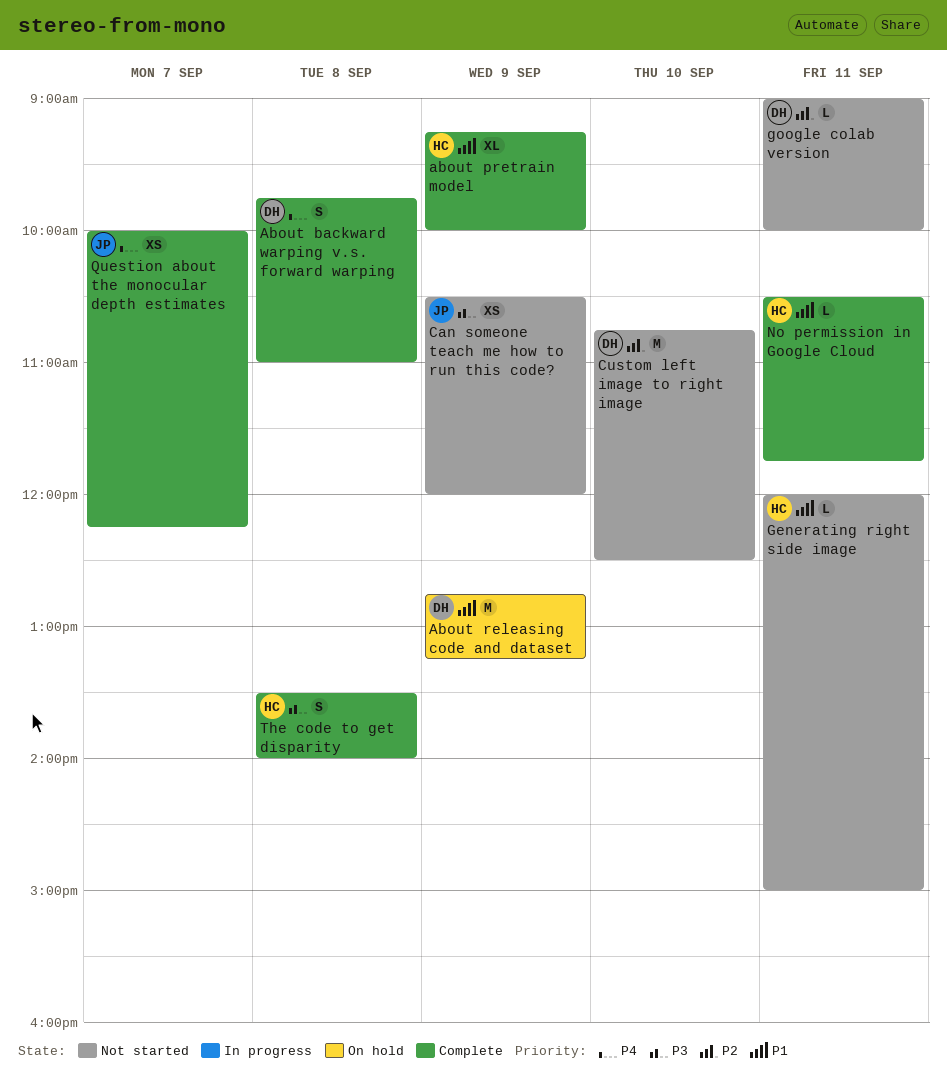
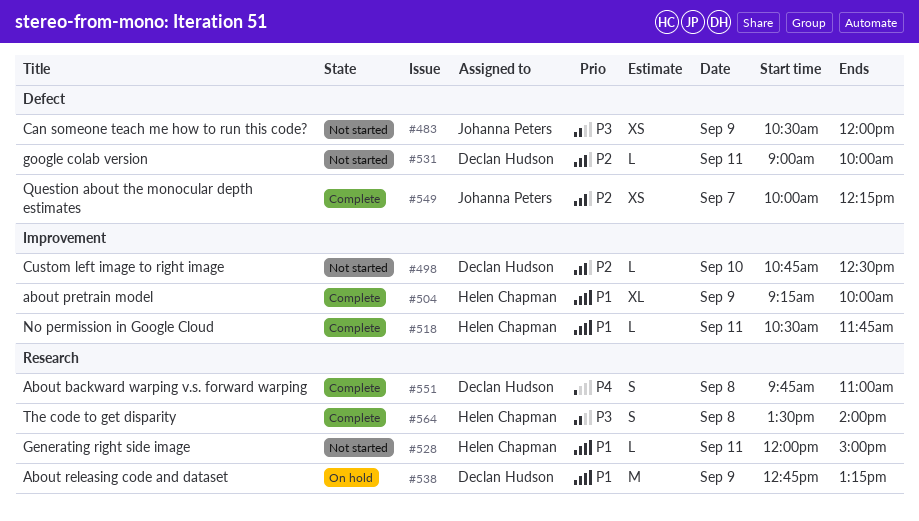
Custom left image to right image, estimate: M -> L
Question about the monocular depth estimates, priority: P4 -> P2

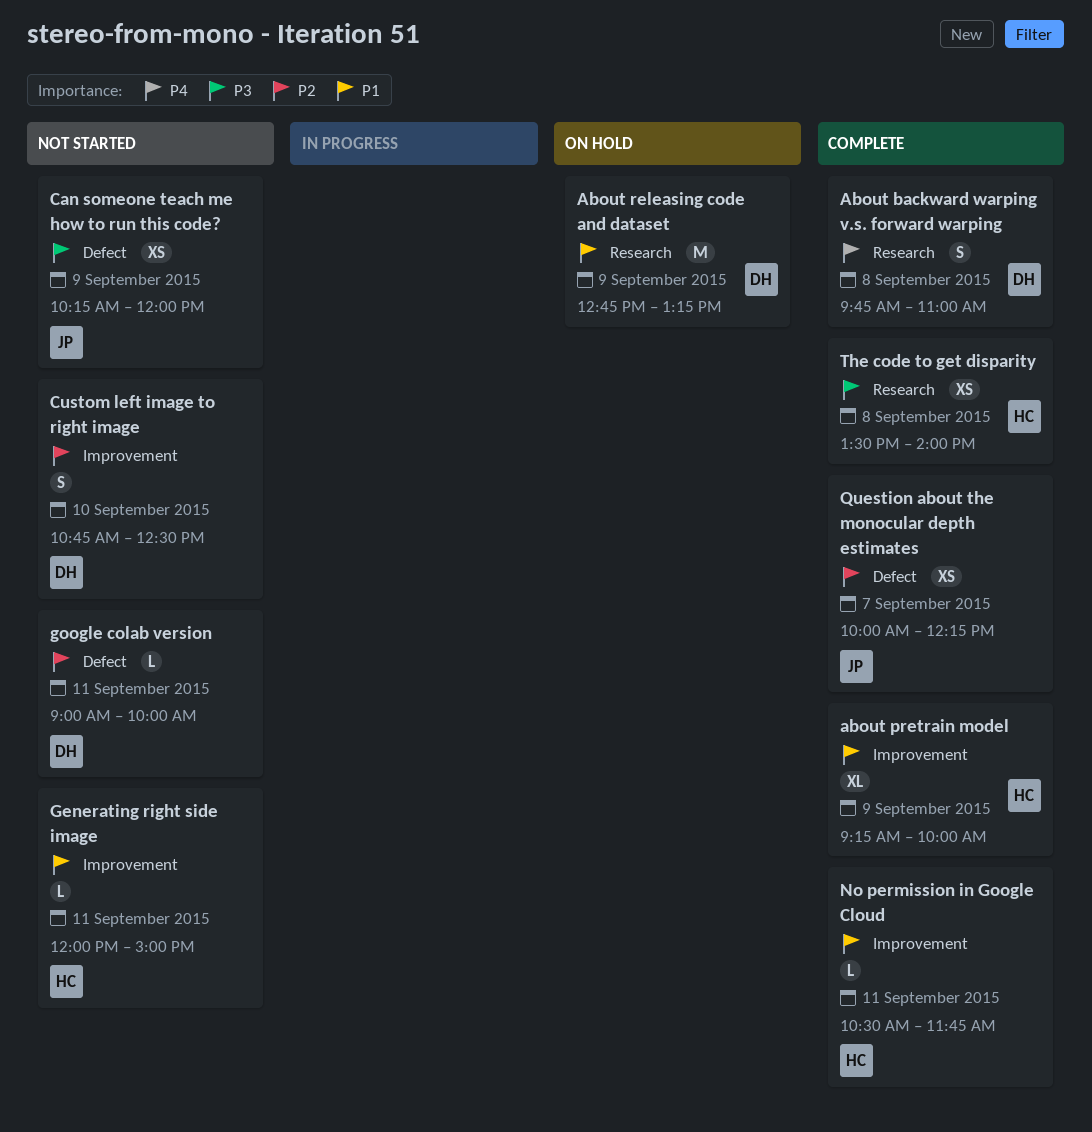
Can someone teach me how to run this code?, begins: 10:30 -> 10:15
Custom left image to right image, estimate: L -> S
Generating right side image, label: Research -> Improvement
The code to get disparity, estimate: S -> XS

